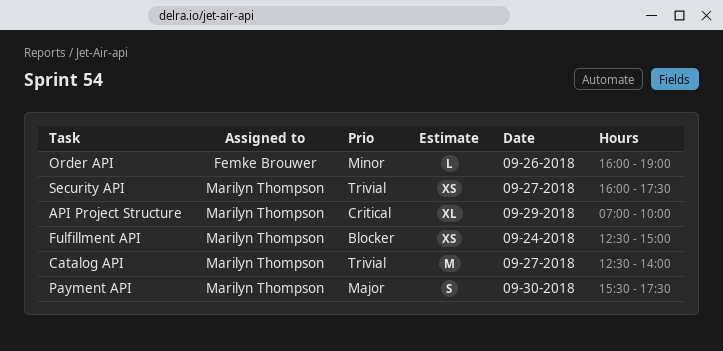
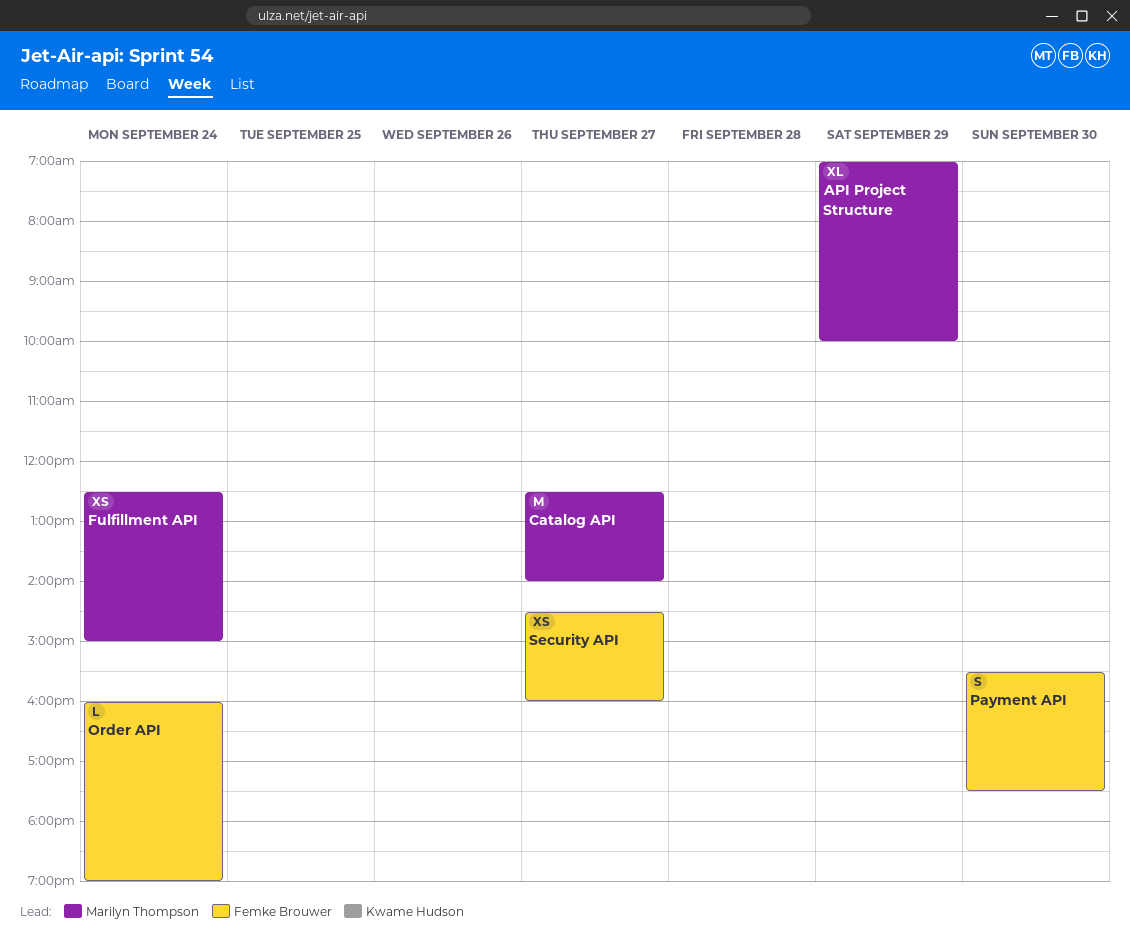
Order API, day: Sep 26 -> Sep 24
Payment API, owner: Marilyn Thompson -> Femke Brouwer
Security API, owner: Marilyn Thompson -> Femke Brouwer
Security API, begins: 16:00 -> 14:30
Security API, ends: 17:30 -> 16:00

